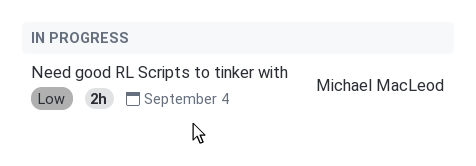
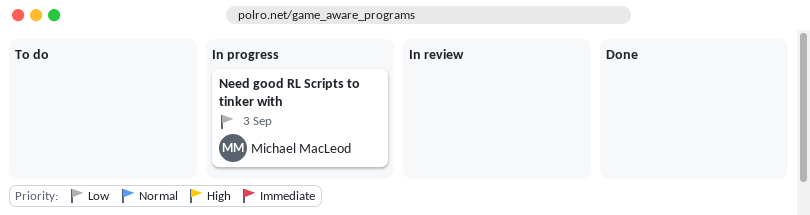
Need good RL Scripts to tinker with, due: Sep 4 -> Sep 3

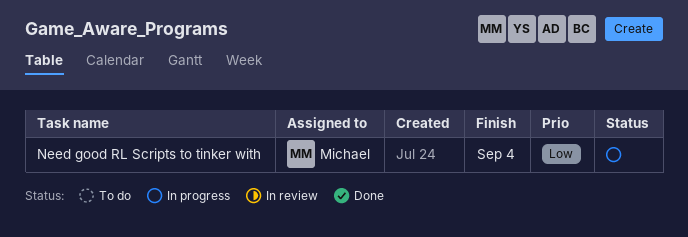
Need good RL Scripts to tinker with, due: Sep 3 -> Sep 4

